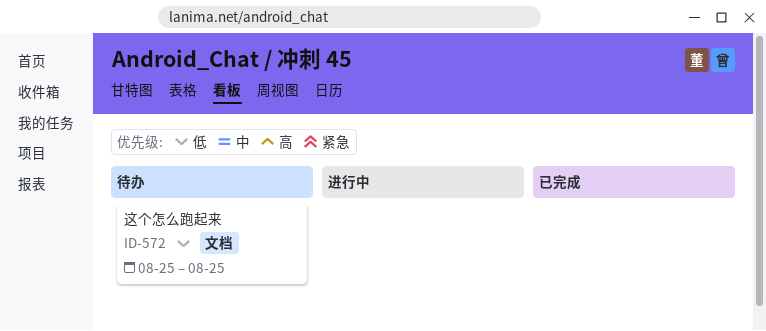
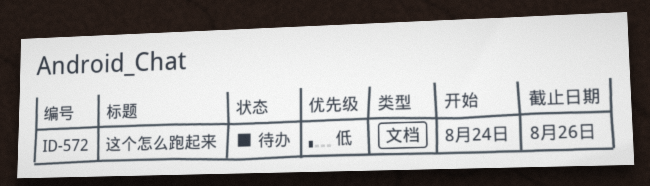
ID-572, start: Aug 25 -> Aug 24
ID-572, due: Aug 25 -> Aug 26

